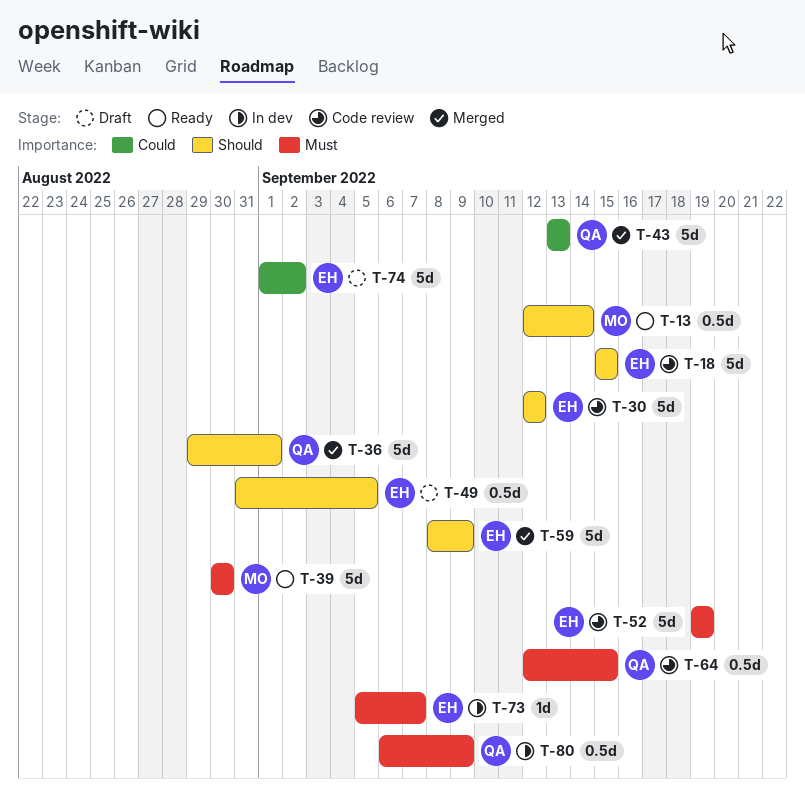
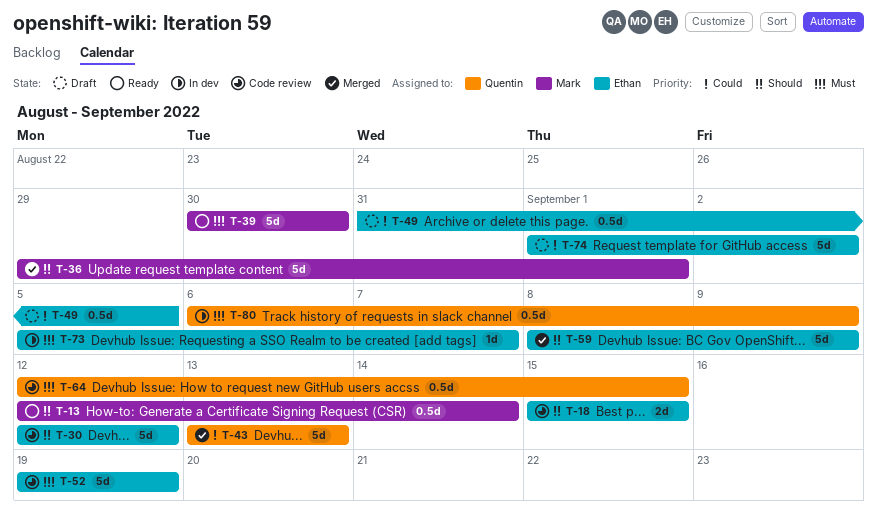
T-18, estimate: 5d -> 2d
T-36, owner: Quentin -> Mark
T-49, priority: Should -> Could

